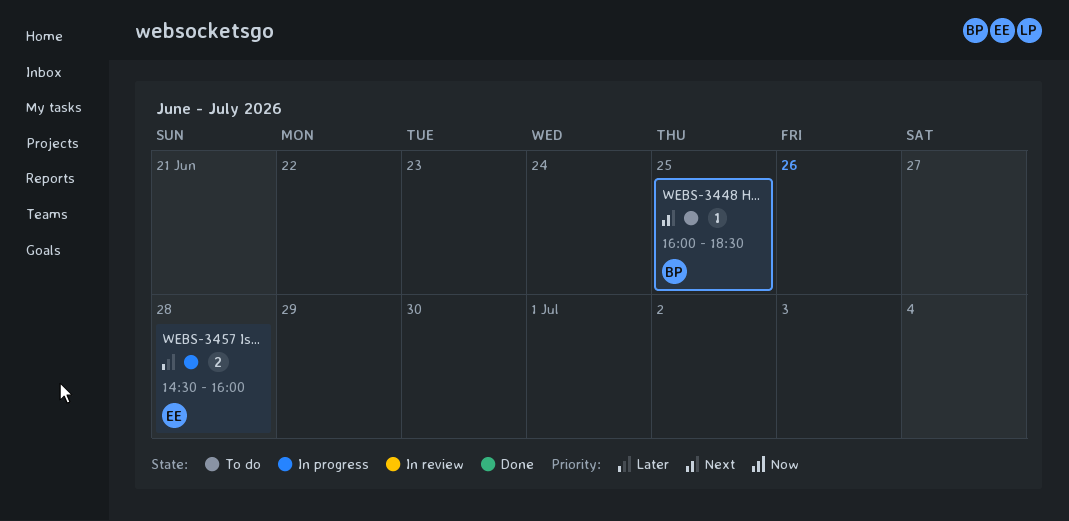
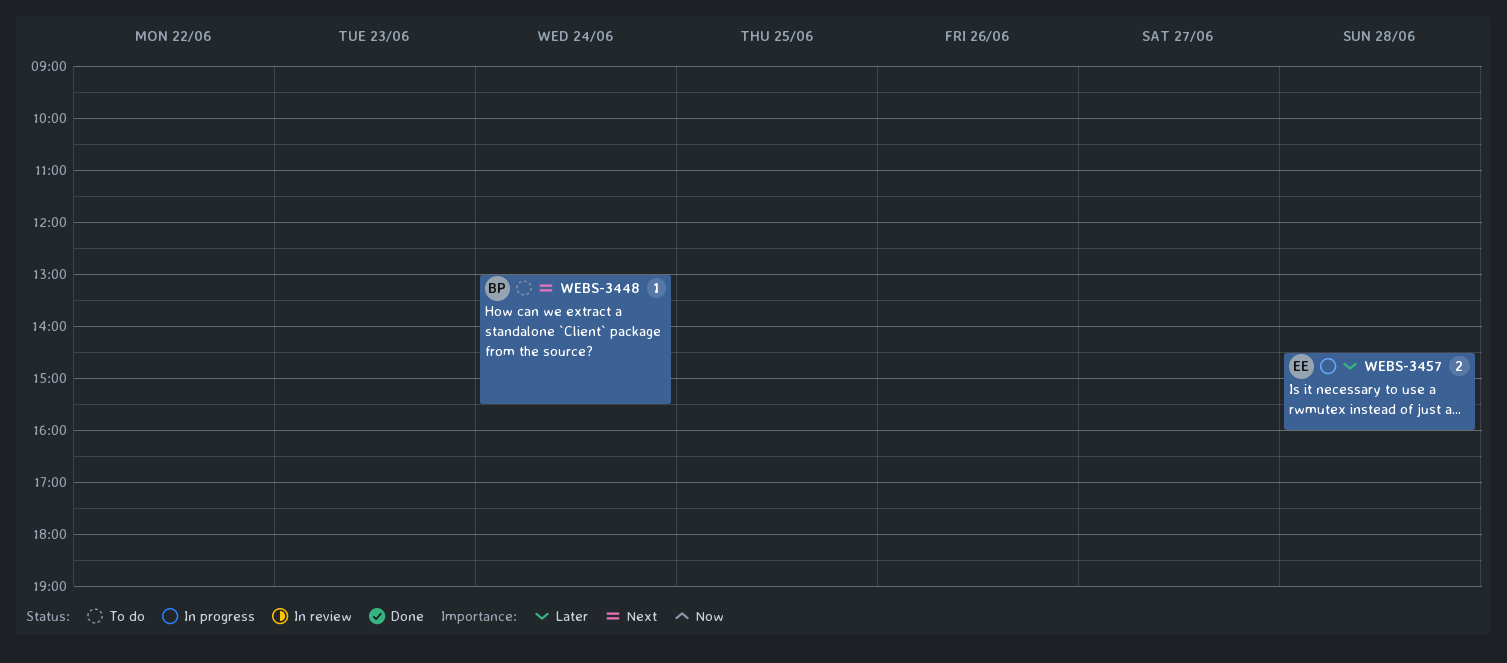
WEBS-3448, day: Jun 25 -> Jun 24
WEBS-3448, begins: 16:00 -> 13:00
WEBS-3448, ends: 18:30 -> 15:30

